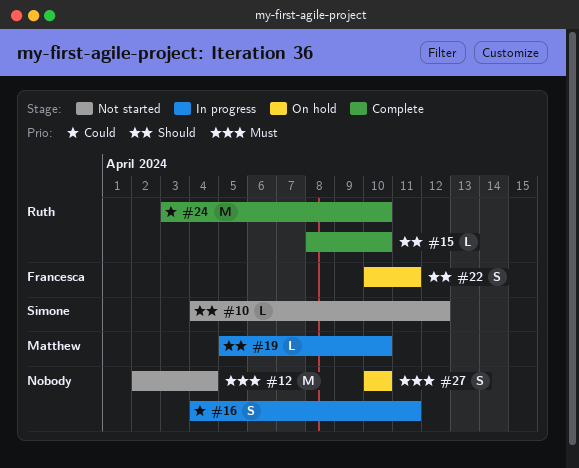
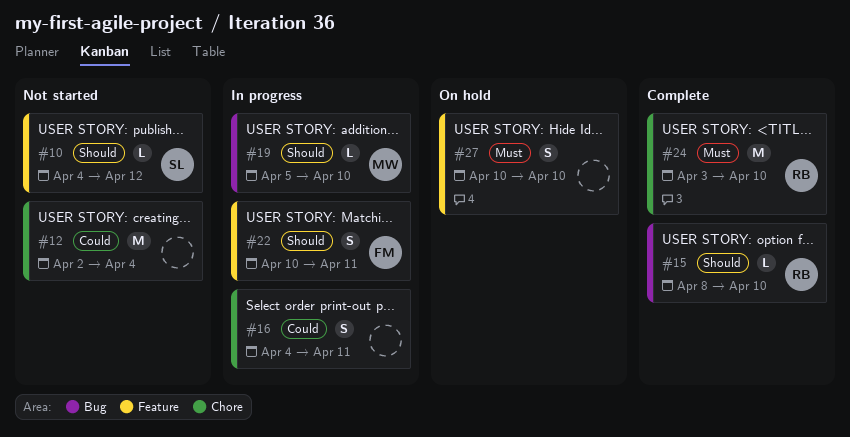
#12, priority: Must -> Could
#22, status: On hold -> In progress
#24, priority: Could -> Must

